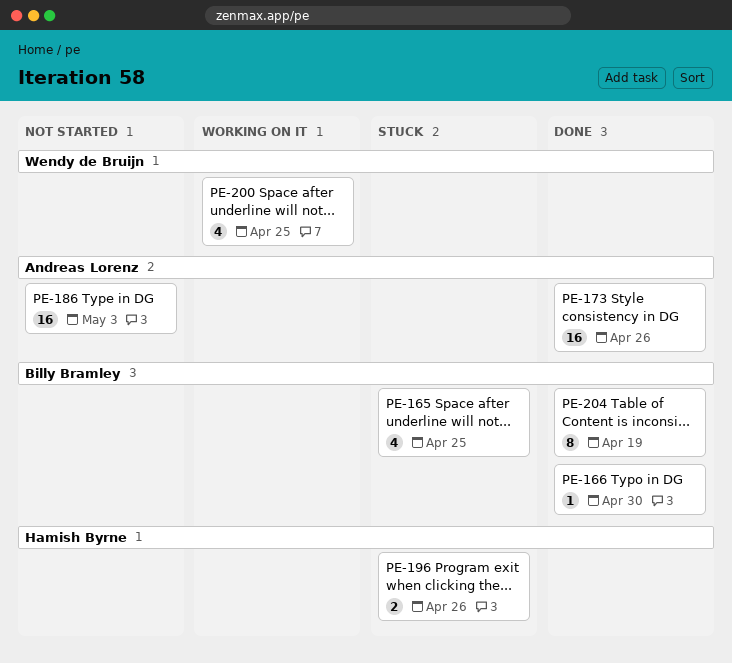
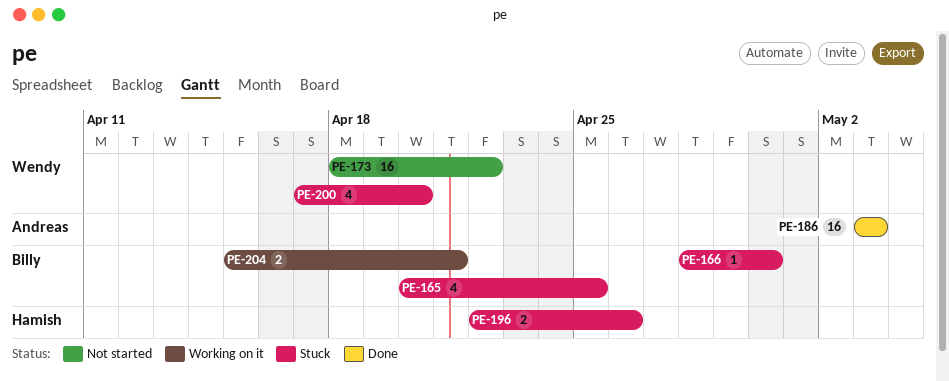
PE-166, status: Done -> Stuck
PE-173, status: Done -> Not started
PE-173, owner: Andreas Lorenz -> Wendy de Bruijn
PE-173, due: Apr 26 -> Apr 22
PE-186, status: Not started -> Done
PE-200, status: Working on it -> Stuck
PE-200, due: Apr 25 -> Apr 20
PE-204, status: Done -> Working on it
PE-204, estimate: 8 -> 2
PE-204, due: Apr 19 -> Apr 21

